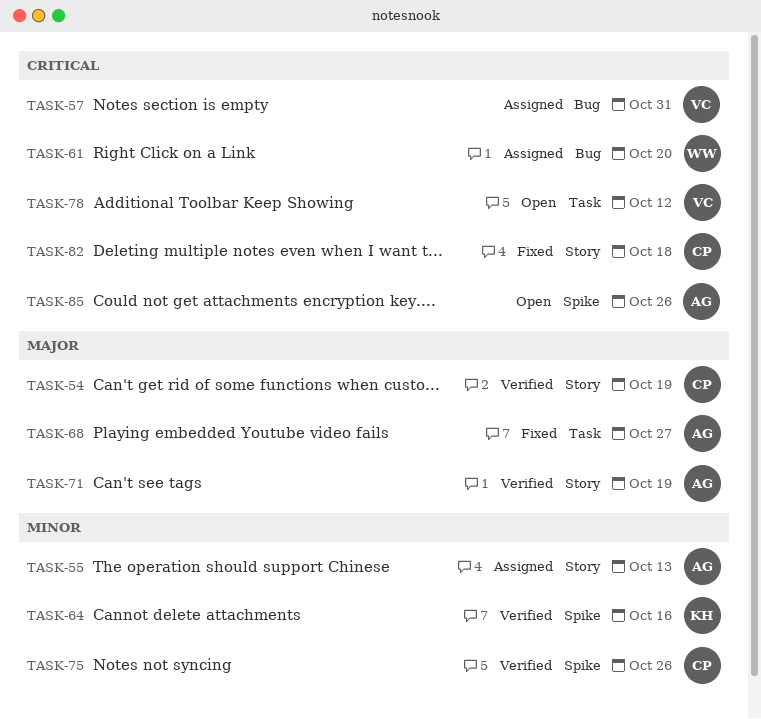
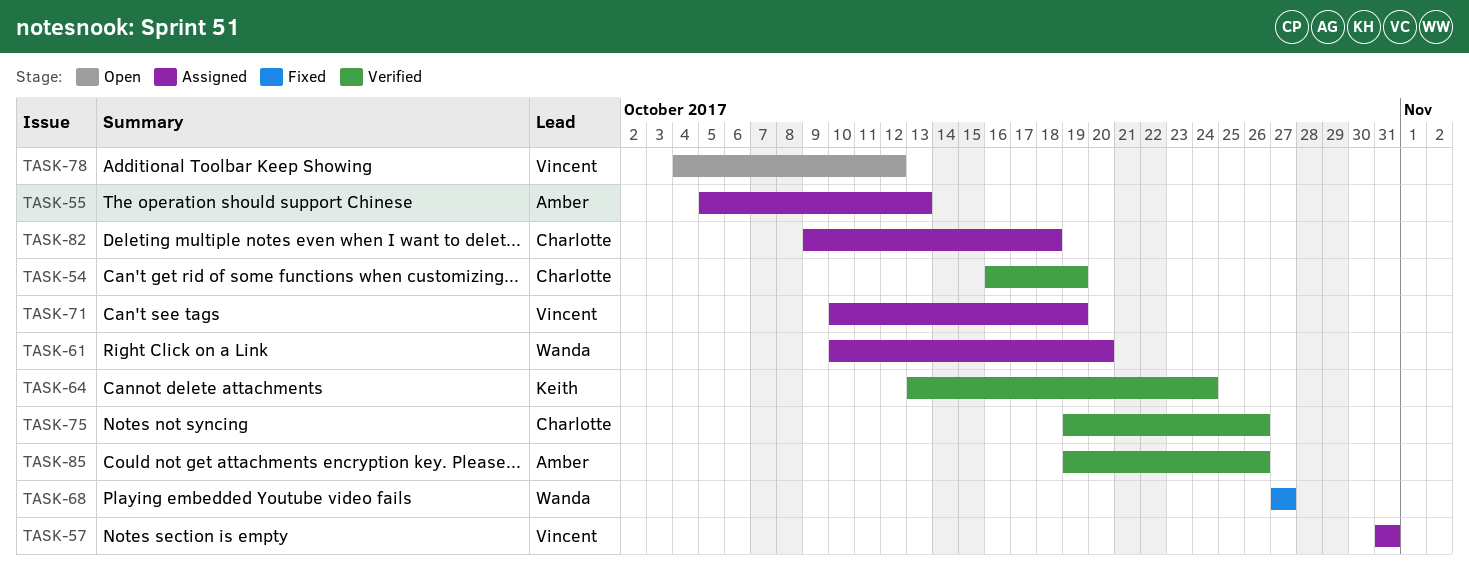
TASK-64, due: Oct 16 -> Oct 24
TASK-68, owner: Amber -> Wanda
TASK-71, status: Verified -> Assigned
TASK-71, owner: Amber -> Vincent
TASK-82, status: Fixed -> Assigned
TASK-85, status: Open -> Verified

